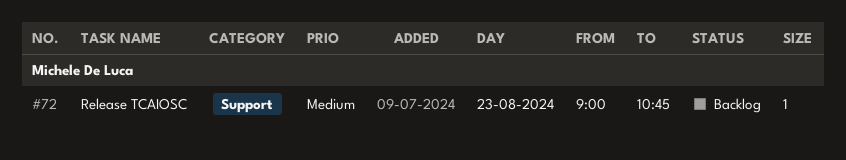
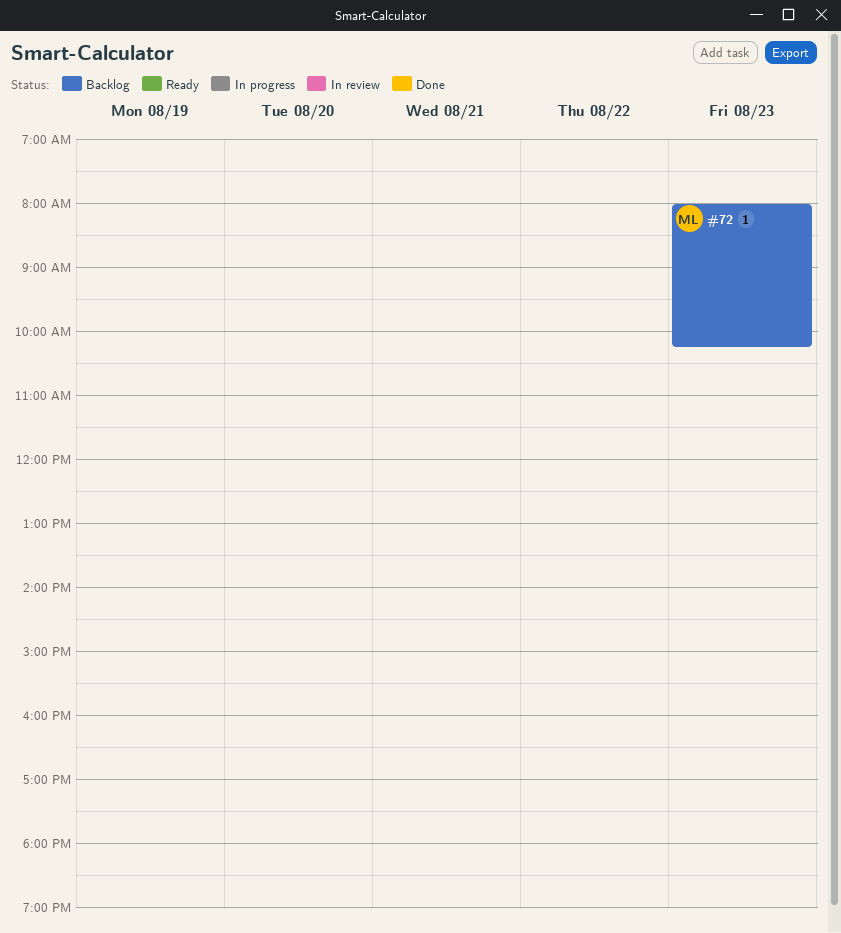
#72, begins: 09:00 -> 08:00
#72, ends: 10:45 -> 10:15

